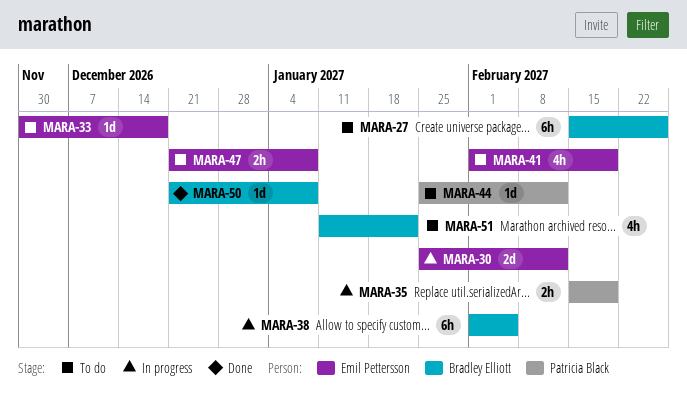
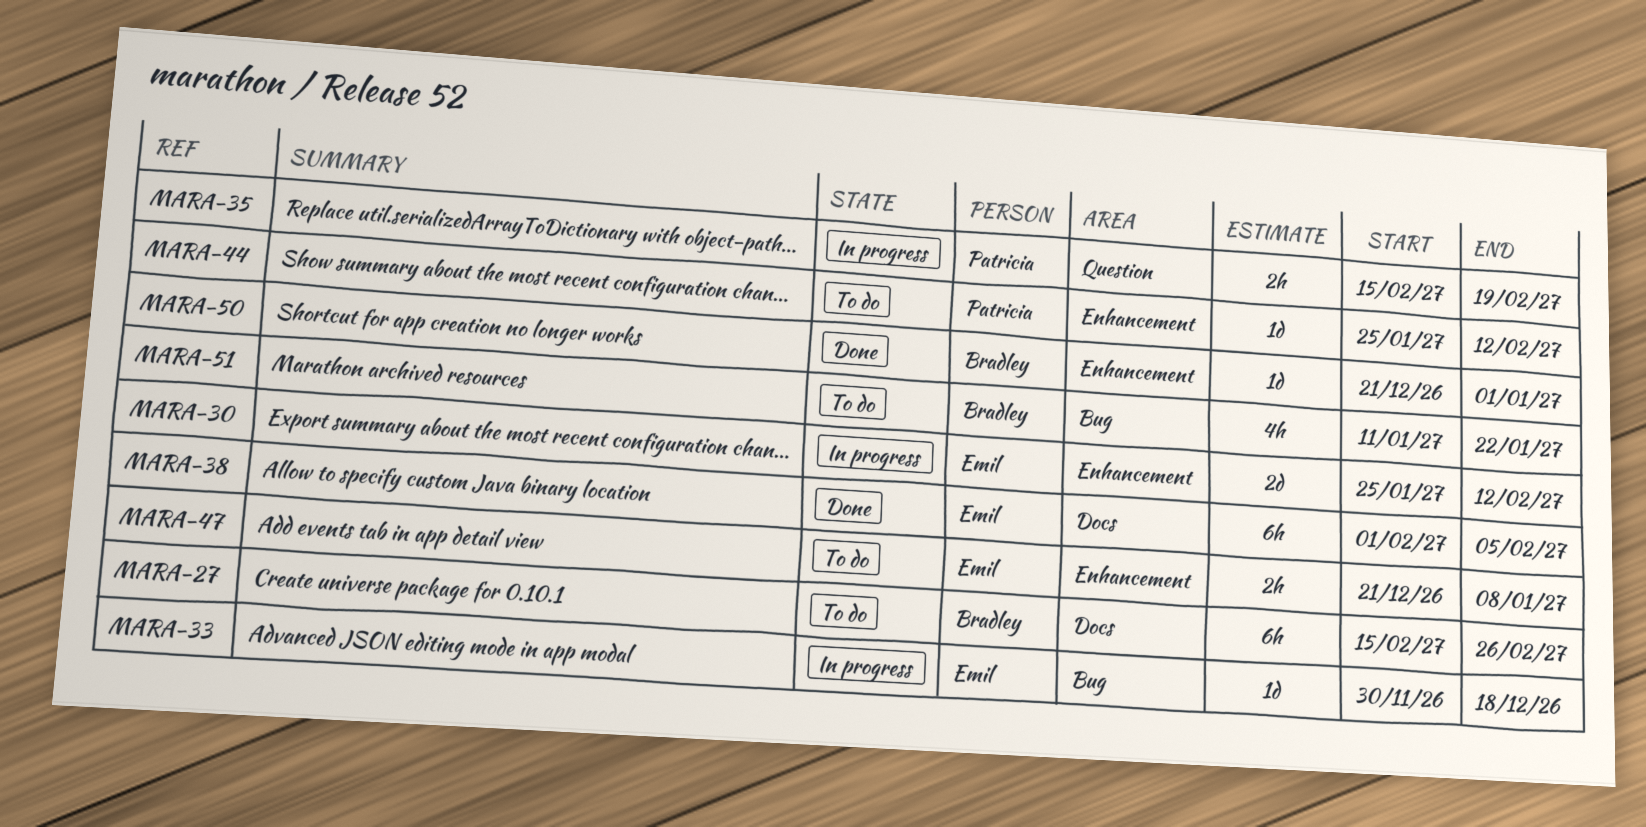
MARA-33, status: To do -> In progress
MARA-38, status: In progress -> Done
MARA-38, owner: Bradley Elliott -> Emil Pettersson
MARA-41: present -> none
MARA-50, due: Jan 8 -> Jan 1

